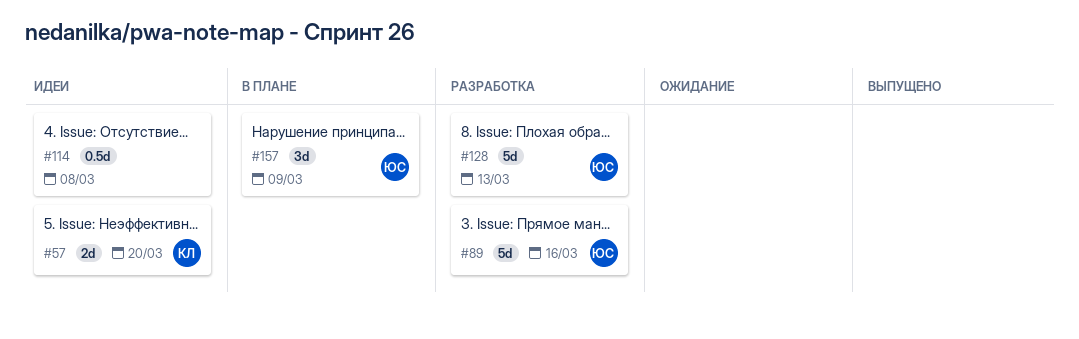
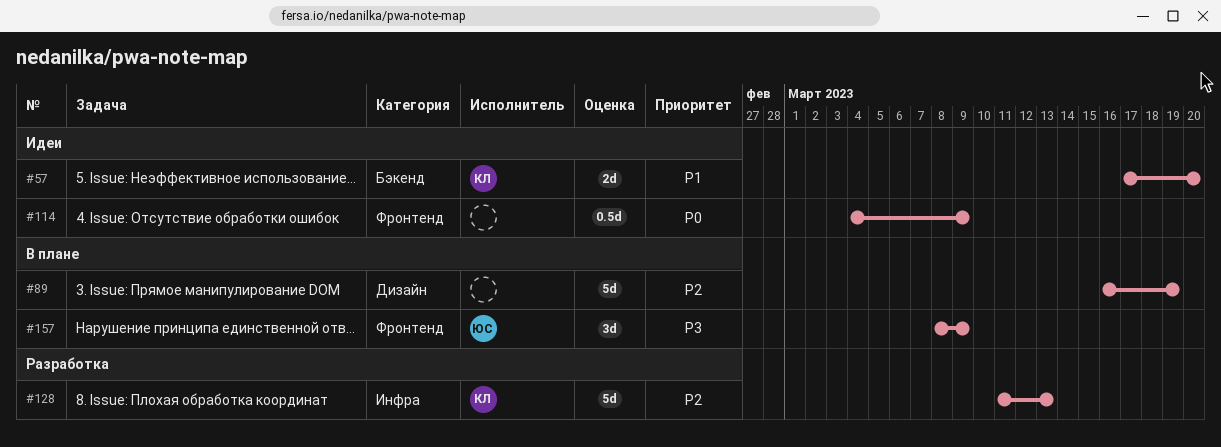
#89, status: Разработка -> В плане
#89, owner: ЮС -> none
#89, due: Mar 16 -> Mar 19
#114, due: Mar 8 -> Mar 9
#128, owner: ЮС -> КЛ

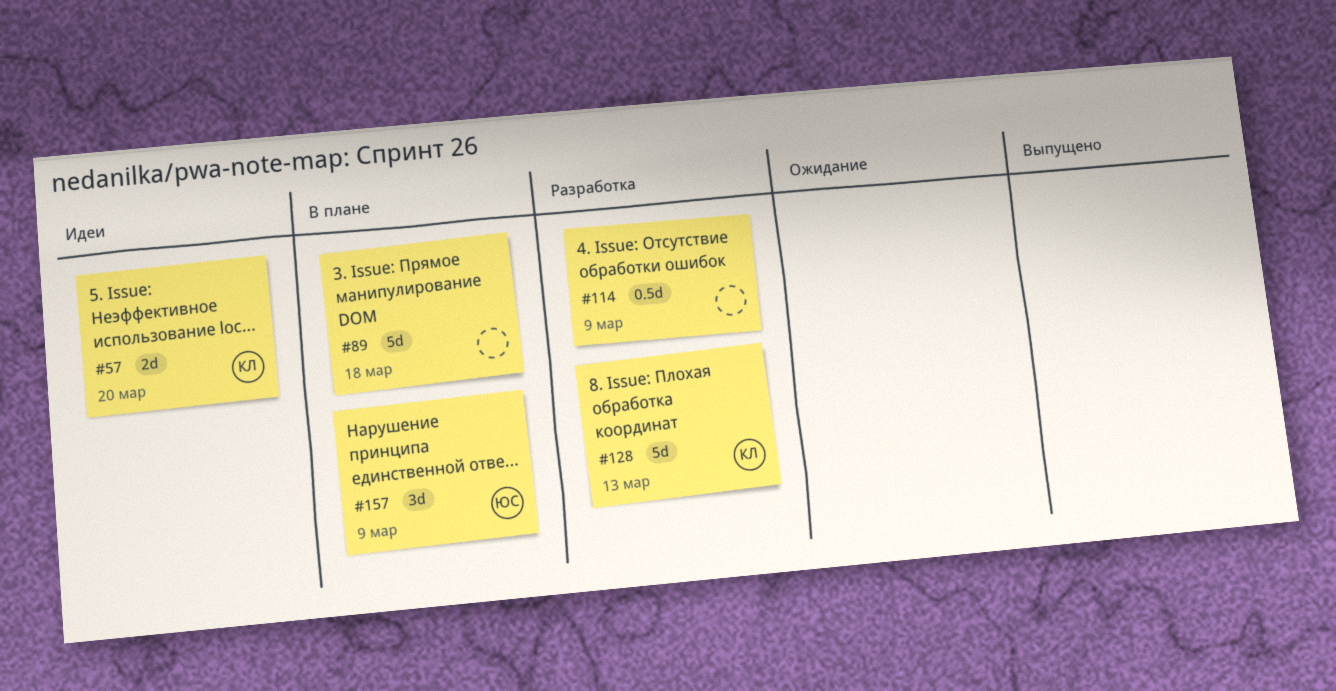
#89, due: Mar 19 -> Mar 18
#114, status: Идеи -> Разработка

